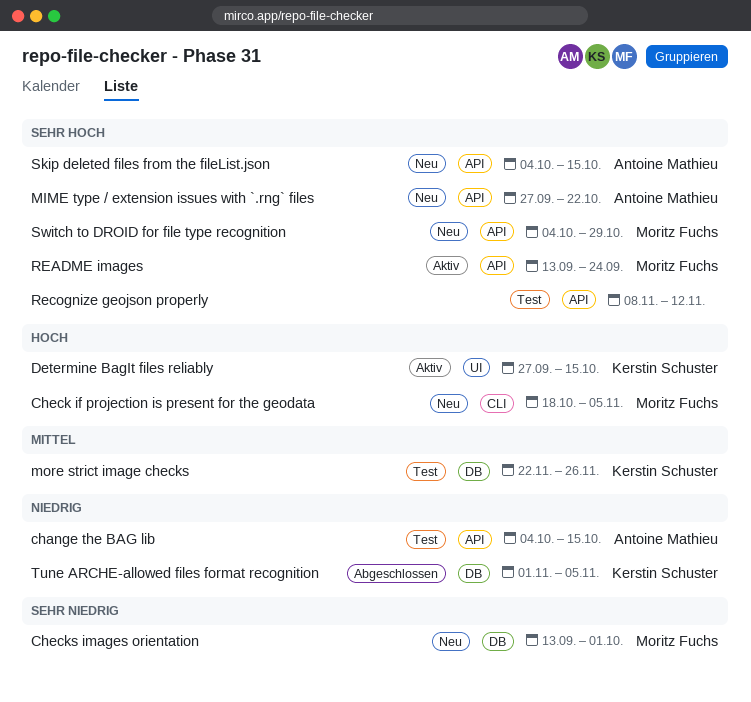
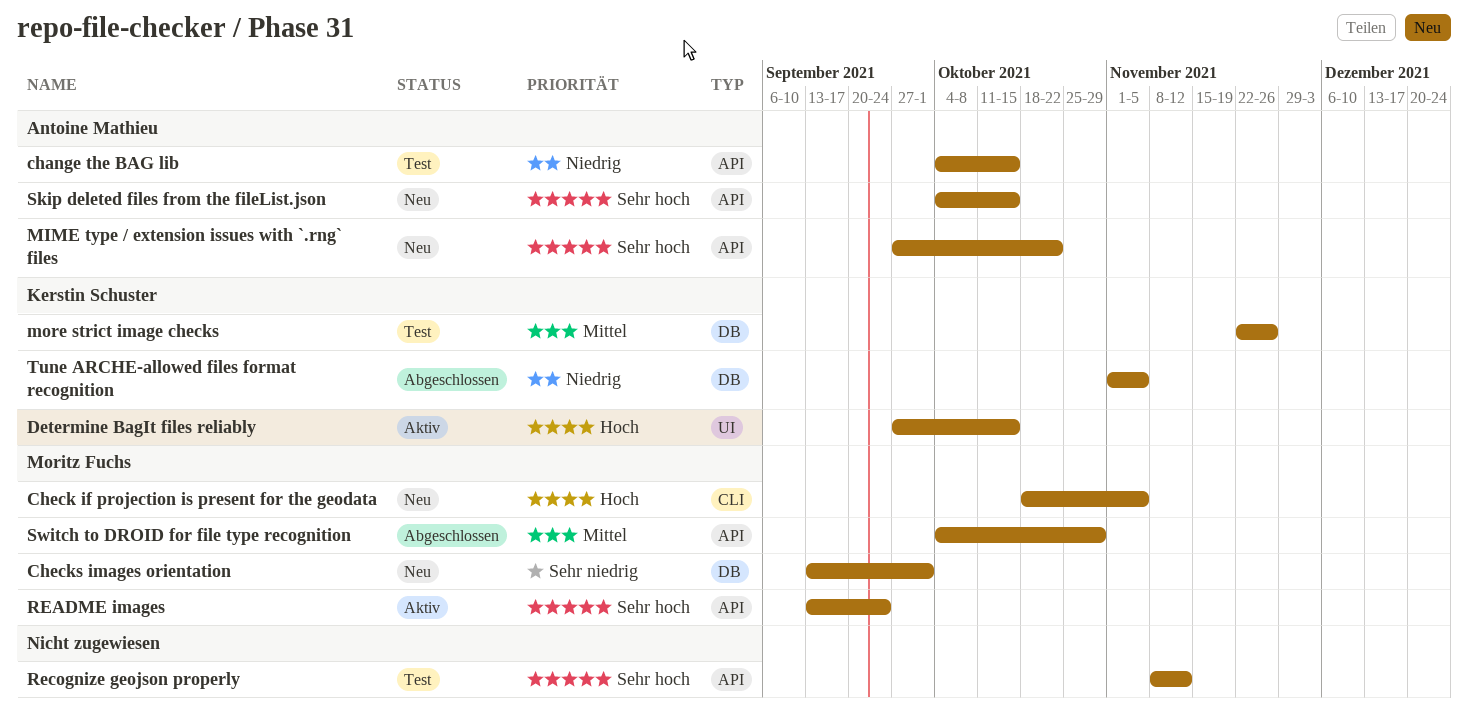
Switch to DROID for file type recognition, status: Neu -> Abgeschlossen
Switch to DROID for file type recognition, priority: Sehr hoch -> Mittel

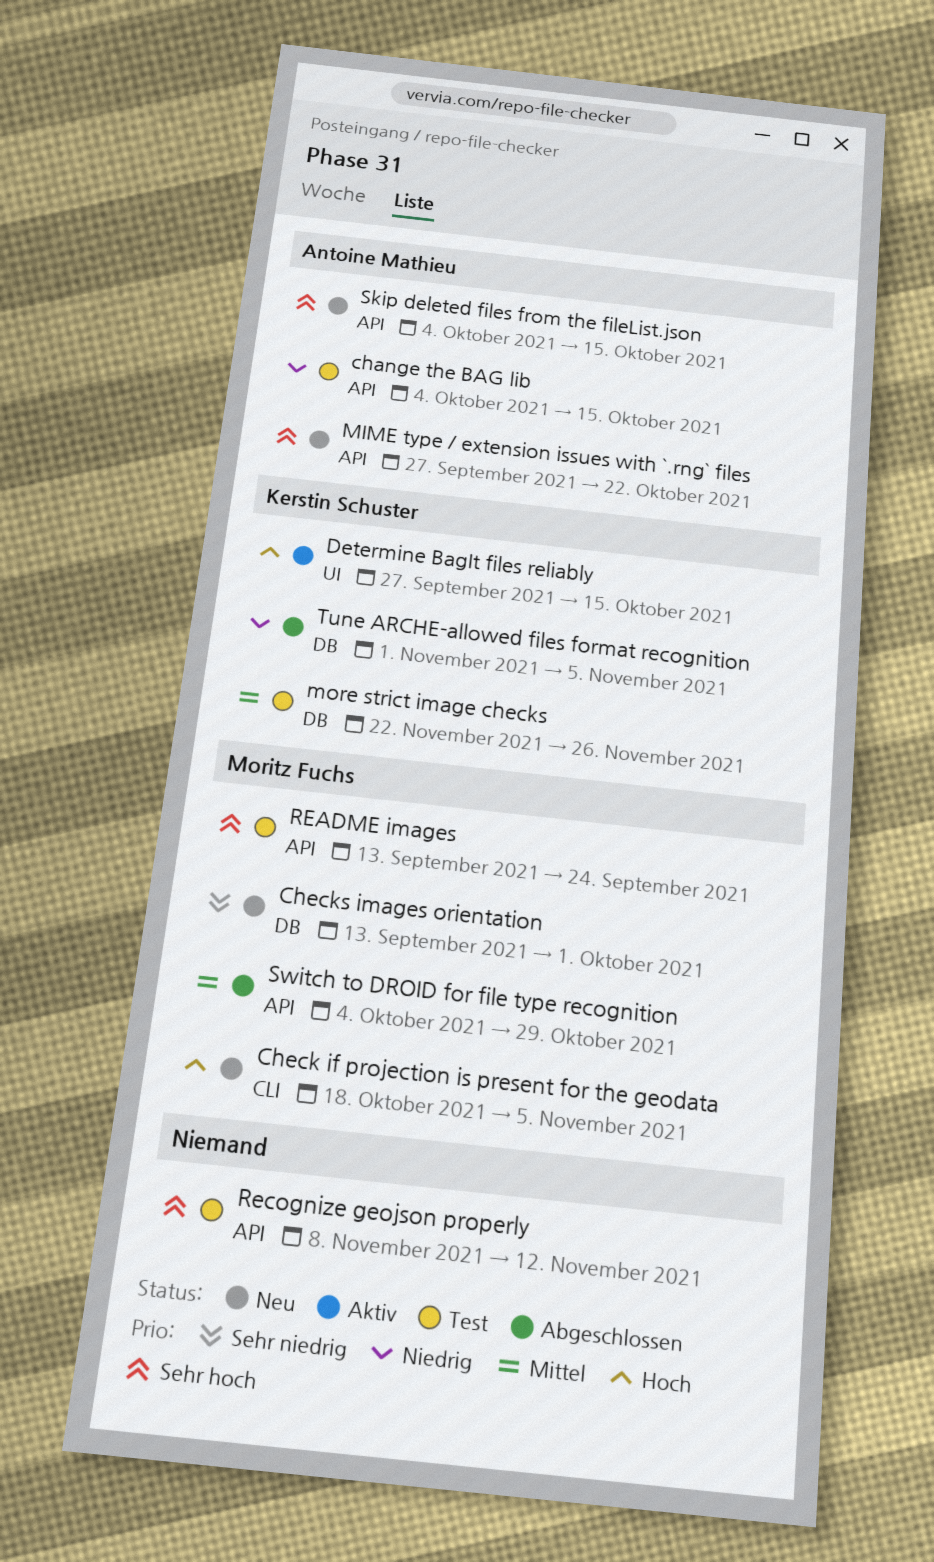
README images, status: Aktiv -> Test

